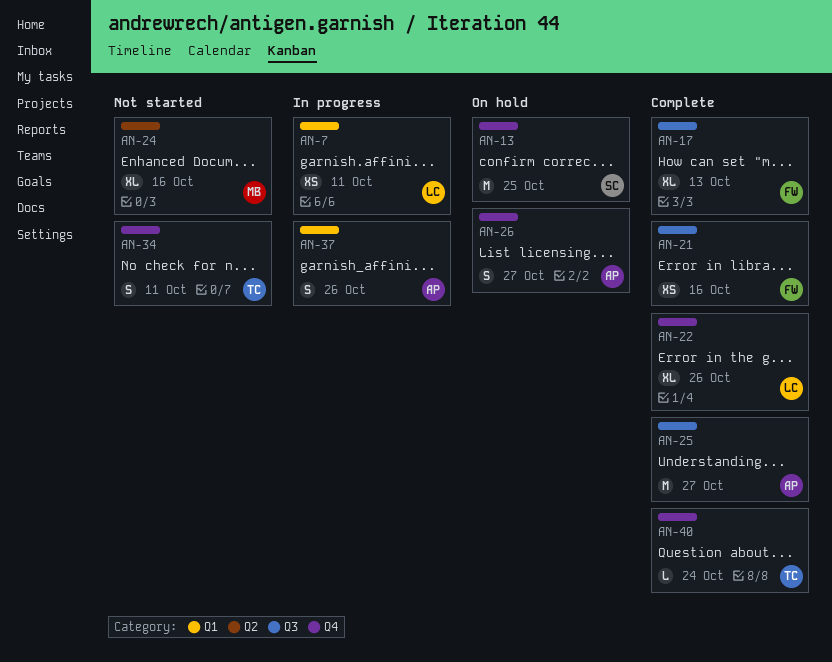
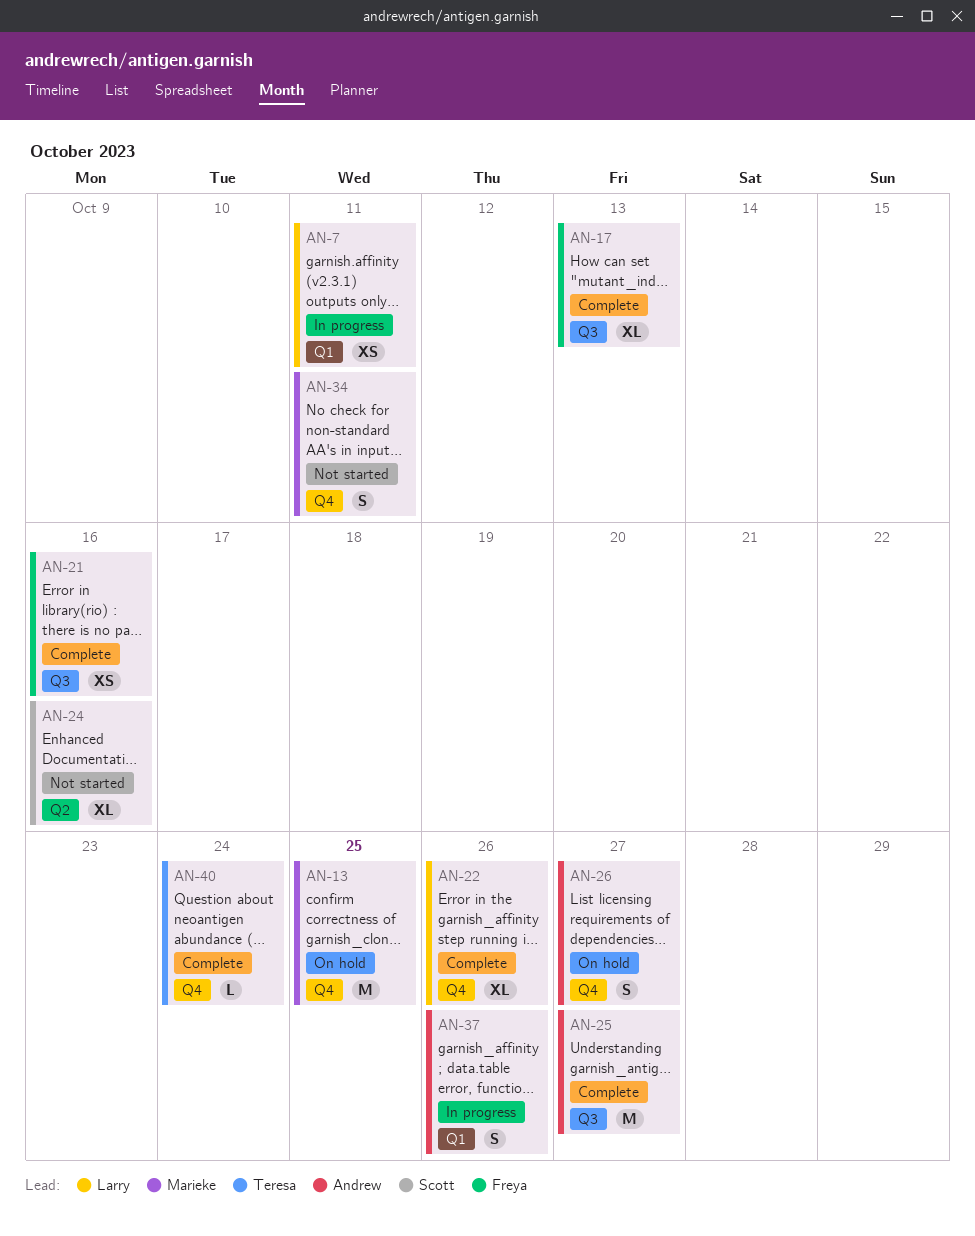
AN-13, owner: Scott -> Marieke
AN-24, owner: Marieke -> Scott
AN-34, owner: Teresa -> Marieke

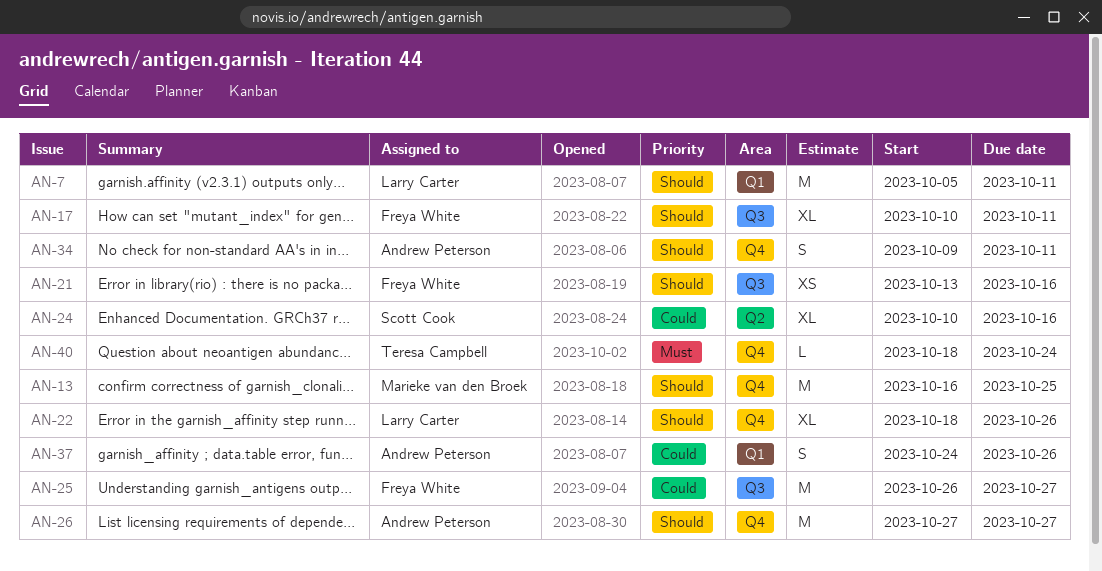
AN-7, estimate: XS -> M
AN-17, due: Oct 13 -> Oct 11
AN-25, owner: Andrew Peterson -> Freya White
AN-26, estimate: S -> M
AN-34, owner: Marieke van den Broek -> Andrew Peterson

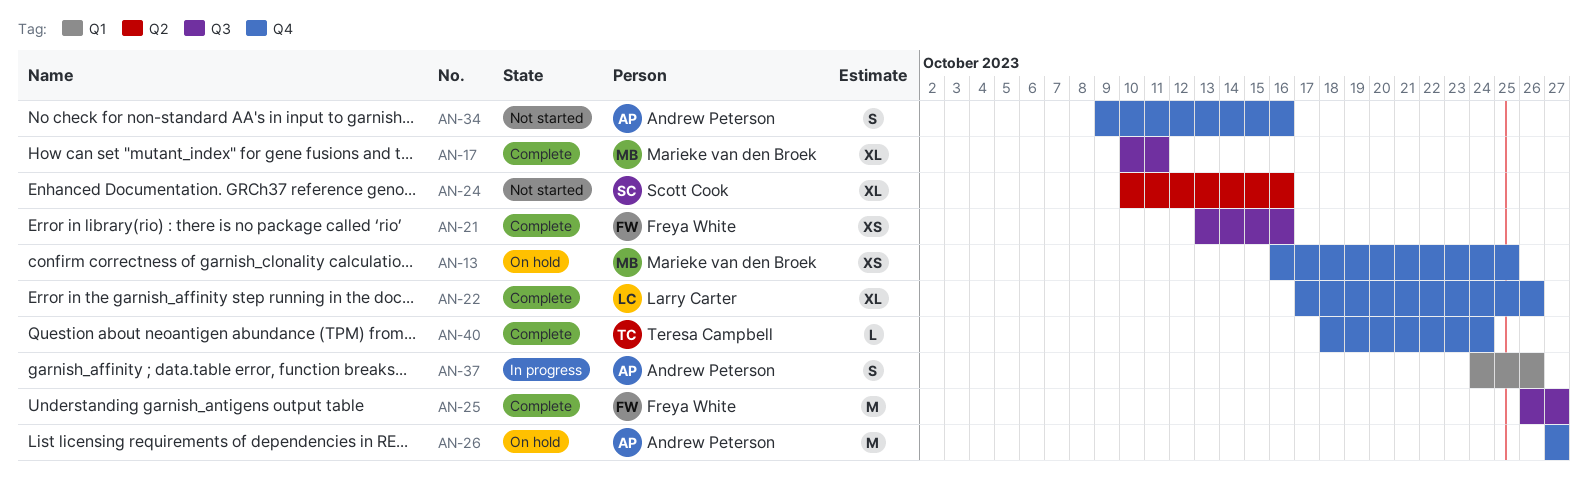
AN-7: present -> none
AN-13, estimate: M -> XS
AN-17, owner: Freya White -> Marieke van den Broek
AN-22, start: Oct 18 -> Oct 17
AN-34, due: Oct 11 -> Oct 16

